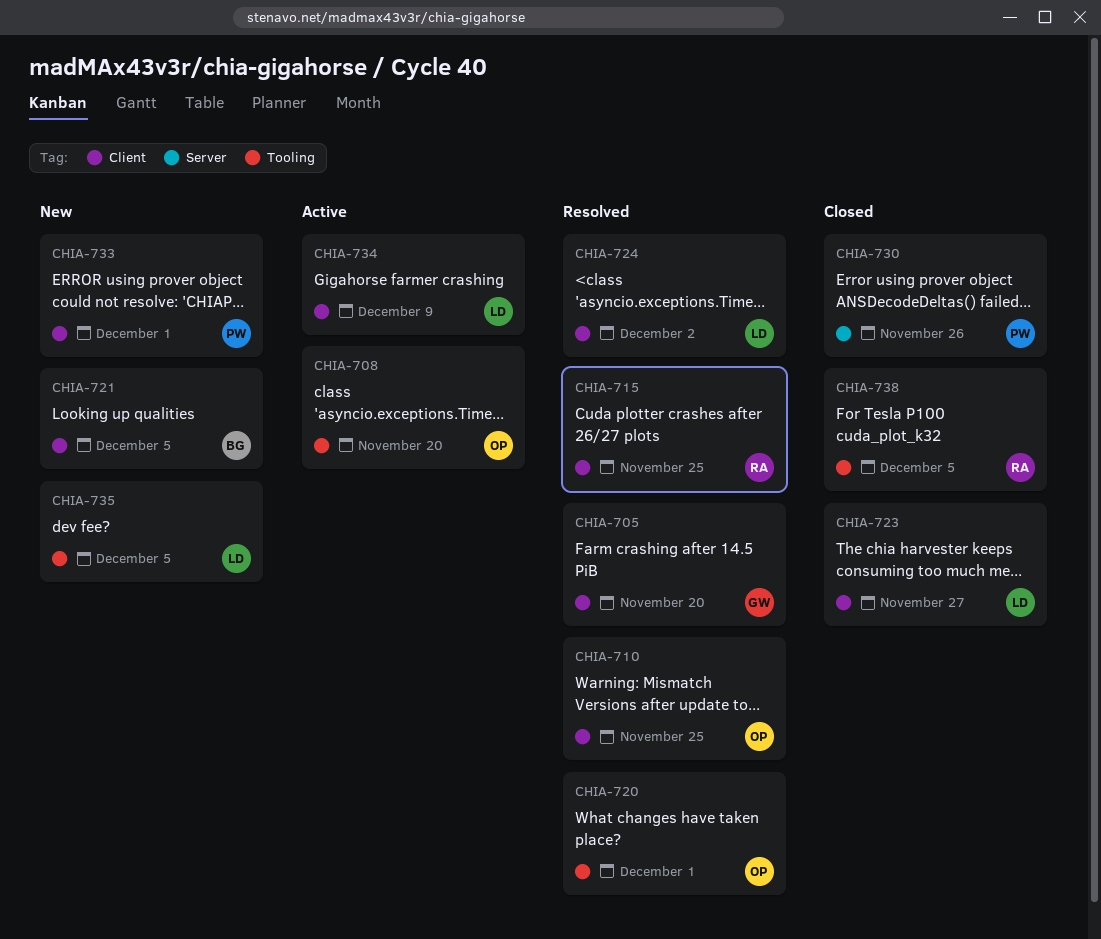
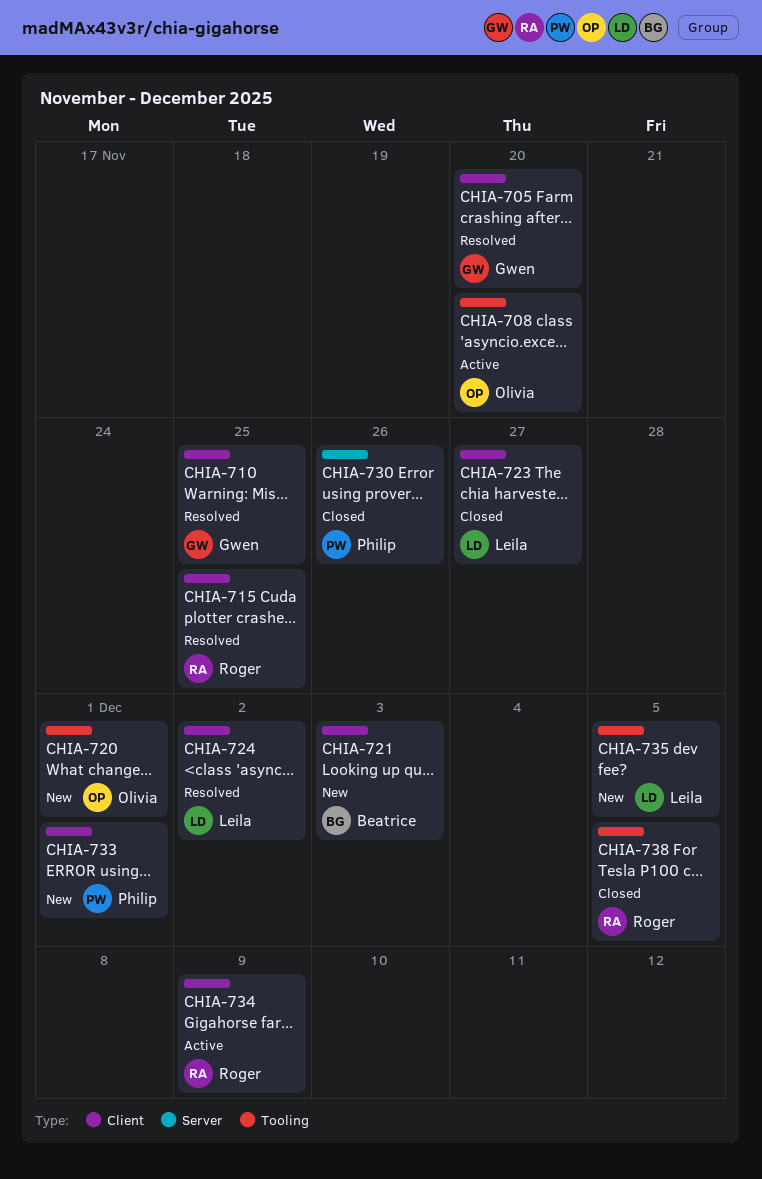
CHIA-710, owner: Olivia -> Gwen
CHIA-720, status: Resolved -> New
CHIA-721, due: Dec 5 -> Dec 3
CHIA-734, owner: Leila -> Roger

